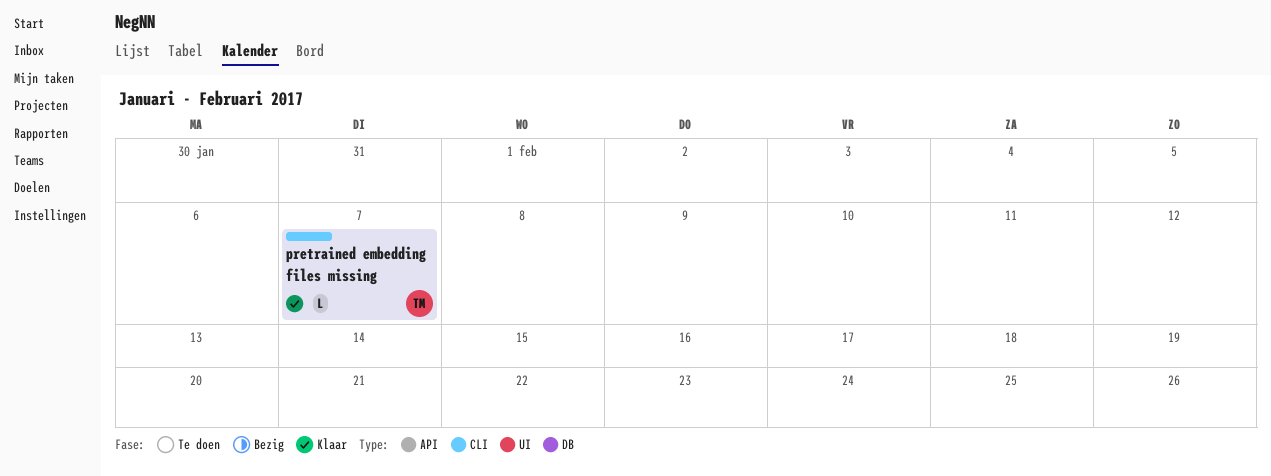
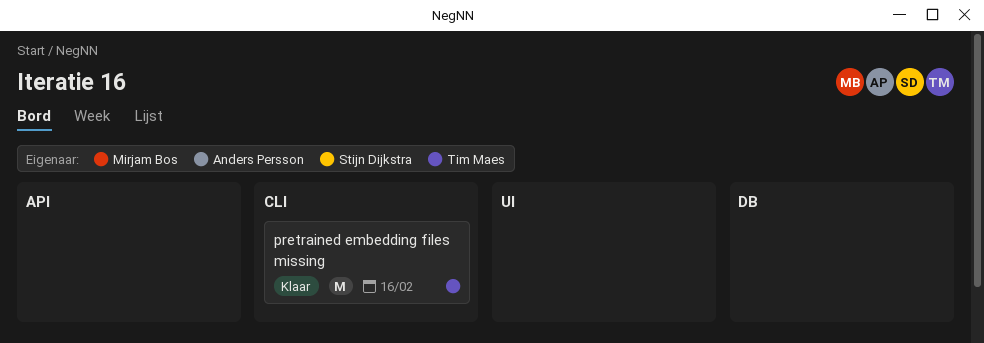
pretrained embedding files missing, estimate: L -> M
pretrained embedding files missing, due: Feb 7 -> Feb 16

